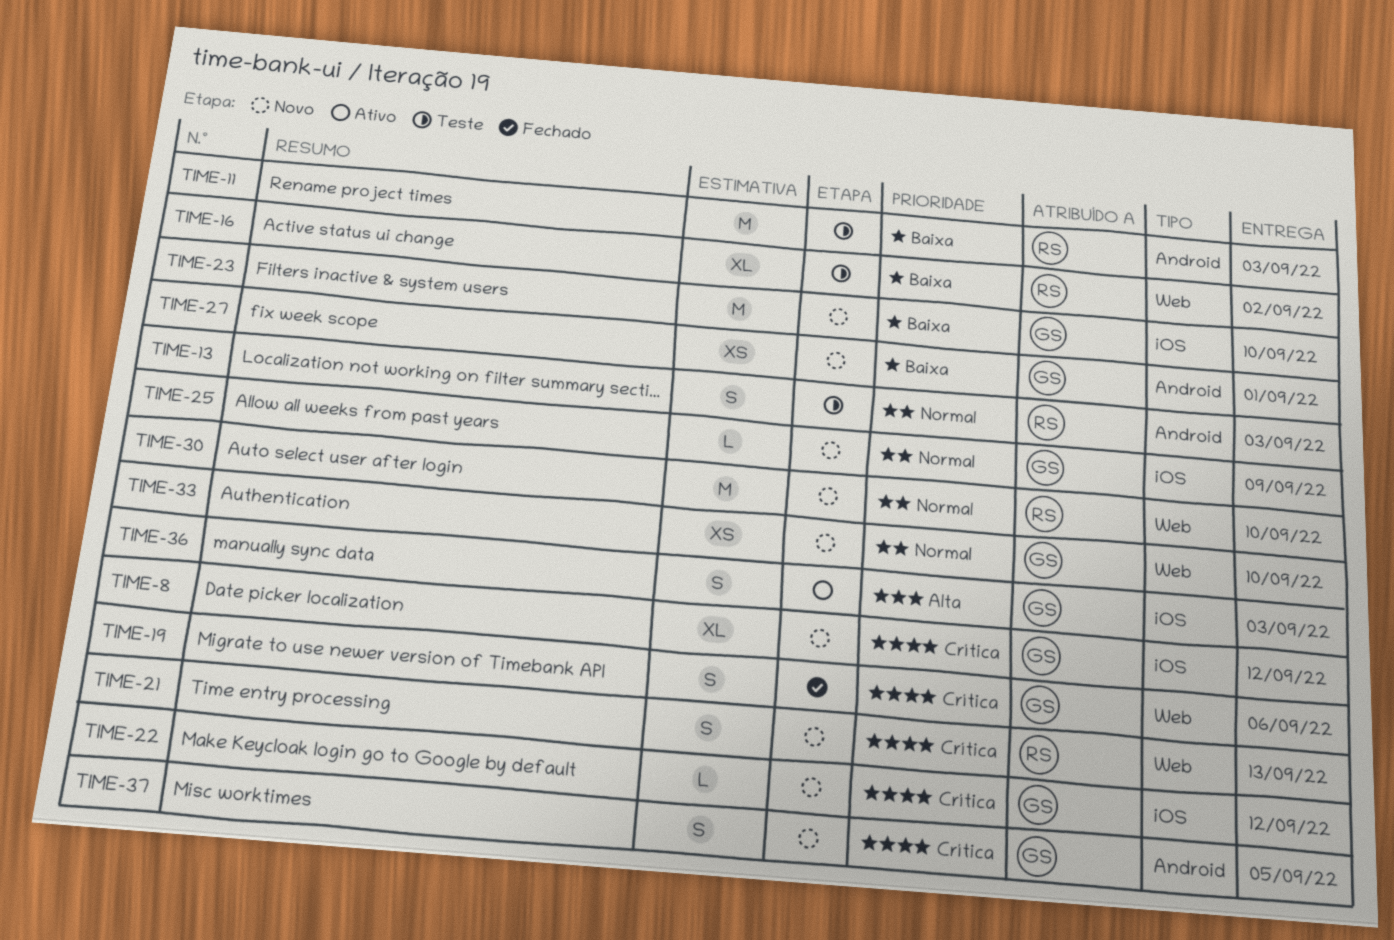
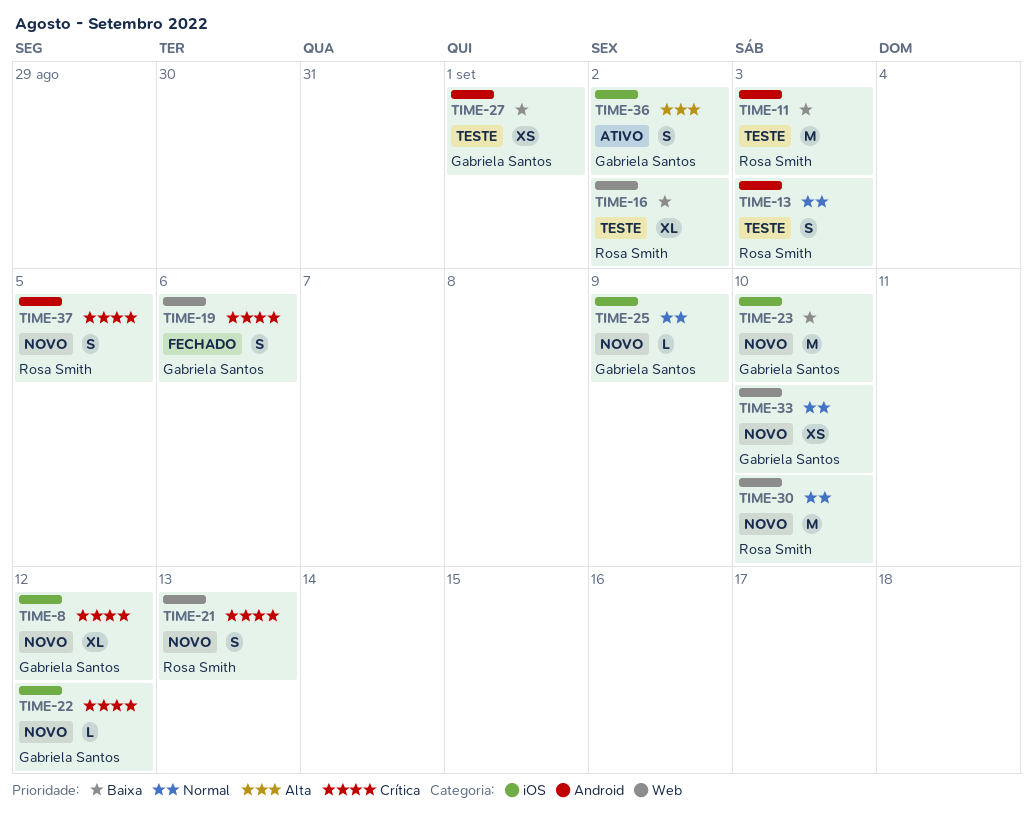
TIME-27, status: Novo -> Teste
TIME-36, due: Sep 3 -> Sep 2
TIME-37, owner: Gabriela Santos -> Rosa Smith

